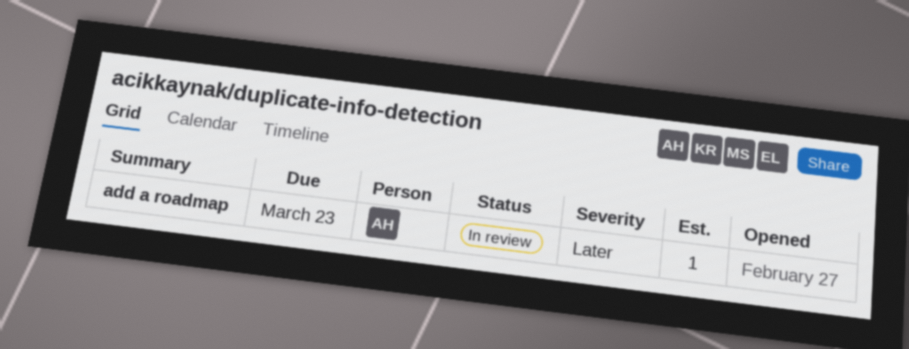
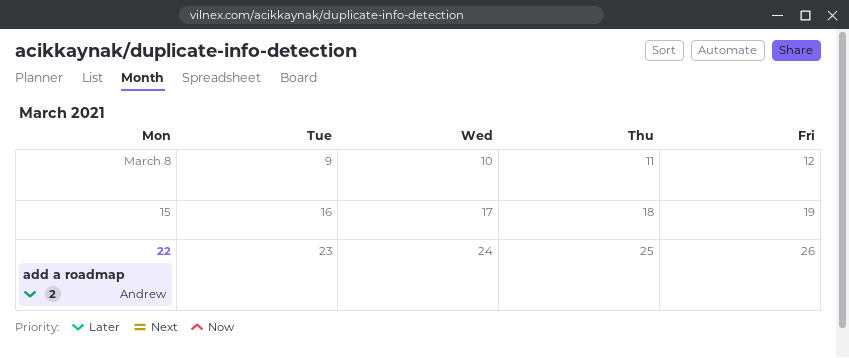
add a roadmap, estimate: 1 -> 2
add a roadmap, due: Mar 23 -> Mar 22

